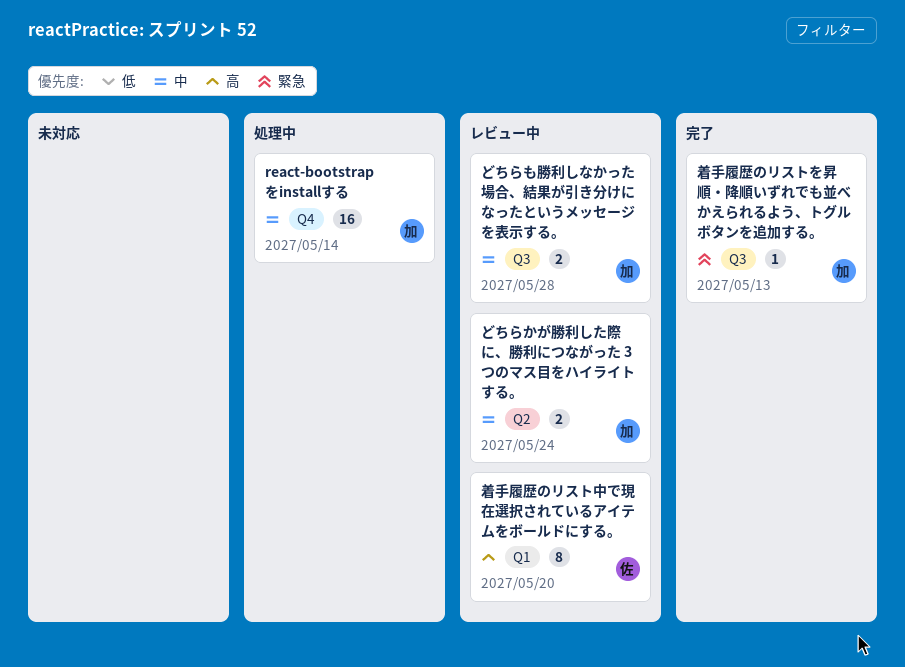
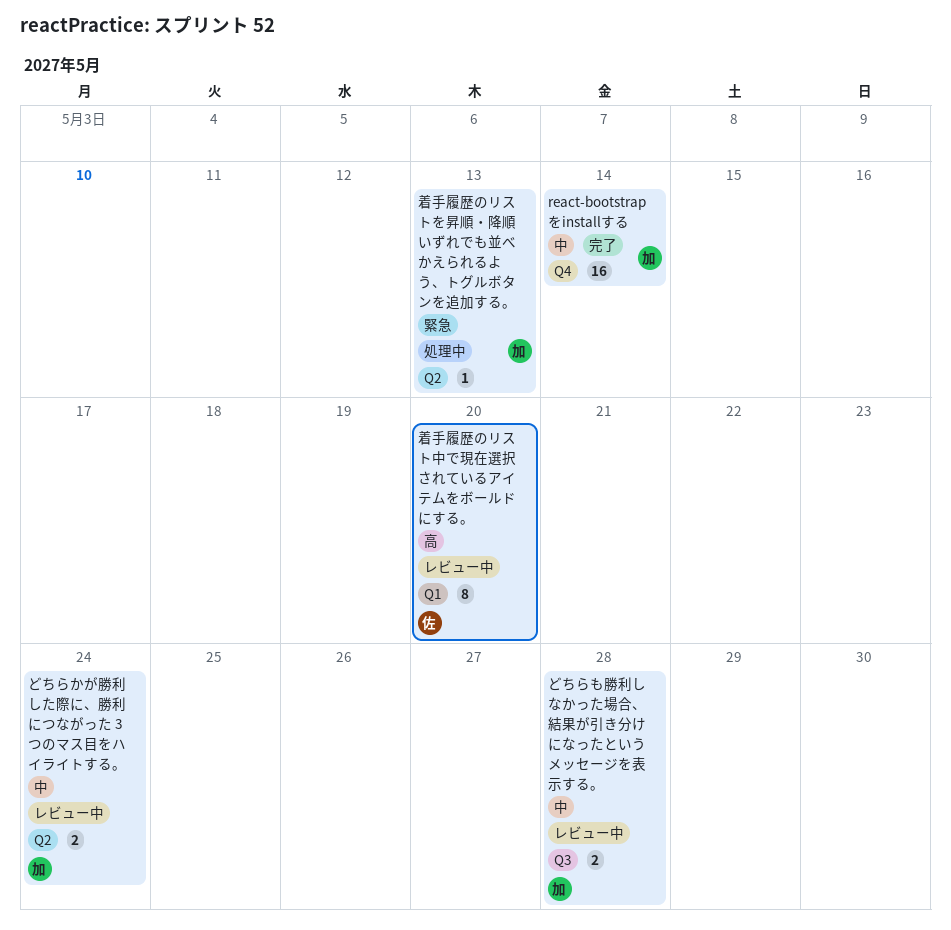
react-bootstrapをinstallする, status: 処理中 -> 完了
着手履歴のリストを昇順・降順いずれでも並べかえられるよう、トグルボタンを追加する。, status: 完了 -> 処理中
着手履歴のリストを昇順・降順いずれでも並べかえられるよう、トグルボタンを追加する。, label: Q3 -> Q2

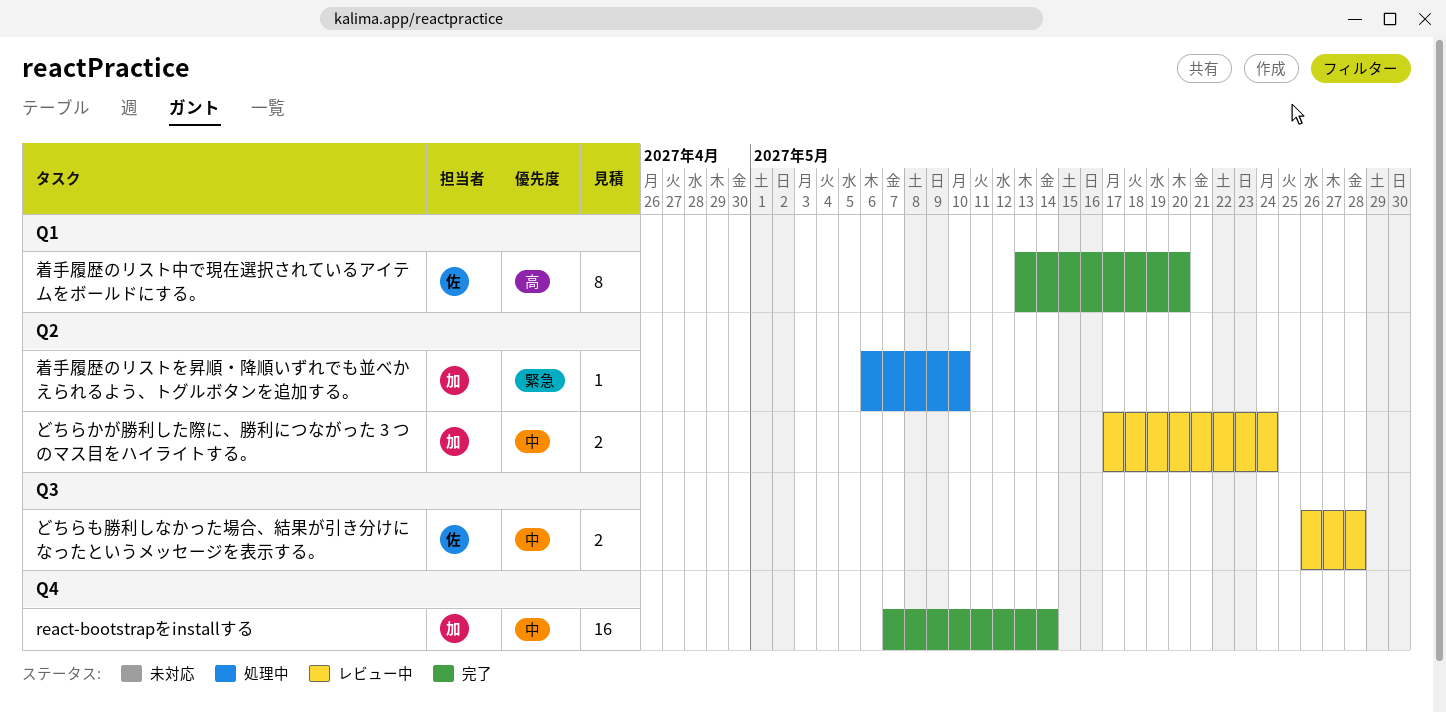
どちらも勝利しなかった場合、結果が引き分けになったというメッセージを表示する。, owner: 加 -> 佐
着手履歴のリストを昇順・降順いずれでも並べかえられるよう、トグルボタンを追加する。, due: May 13 -> May 10
着手履歴のリスト中で現在選択されているアイテムをボールドにする。, status: レビュー中 -> 完了

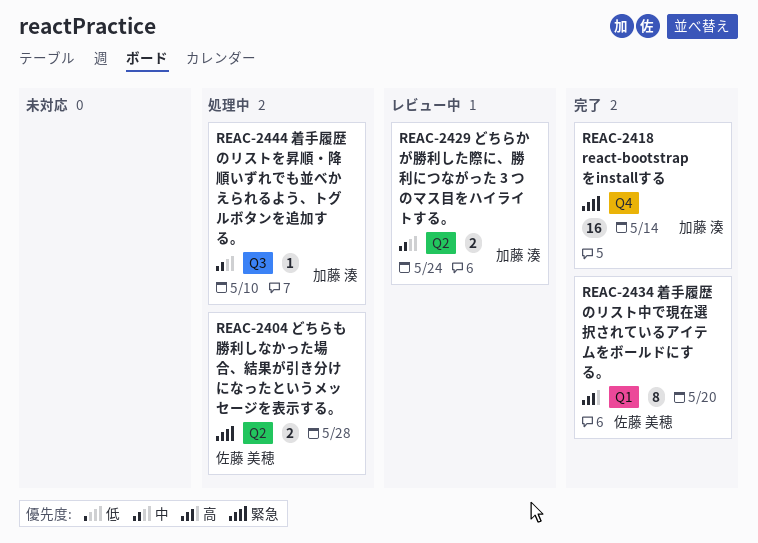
react-bootstrapをinstallする, priority: 中 -> 緊急
どちらも勝利しなかった場合、結果が引き分けになったというメッセージを表示する。, status: レビュー中 -> 処理中
どちらも勝利しなかった場合、結果が引き分けになったというメッセージを表示する。, priority: 中 -> 緊急
どちらも勝利しなかった場合、結果が引き分けになったというメッセージを表示する。, label: Q3 -> Q2
着手履歴のリストを昇順・降順いずれでも並べかえられるよう、トグルボタンを追加する。, priority: 緊急 -> 中
着手履歴のリストを昇順・降順いずれでも並べかえられるよう、トグルボタンを追加する。, label: Q2 -> Q3

